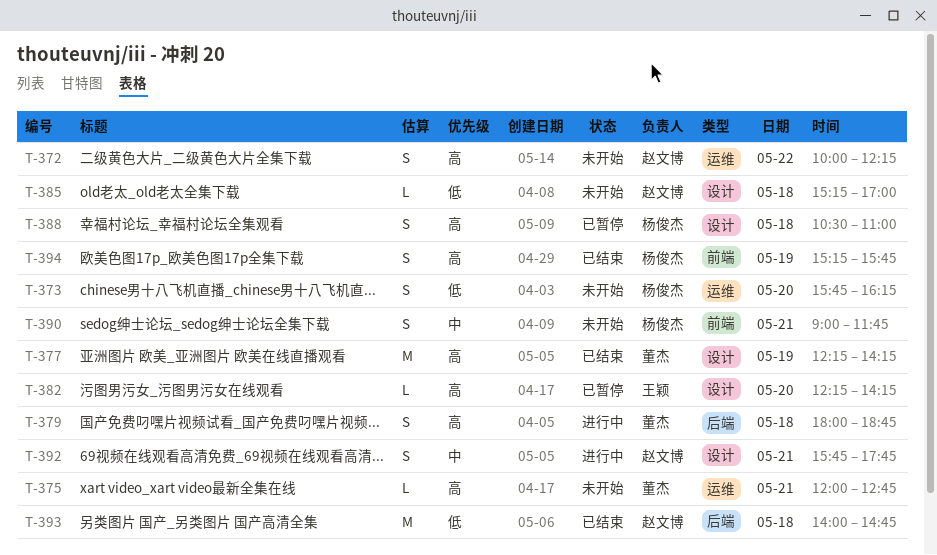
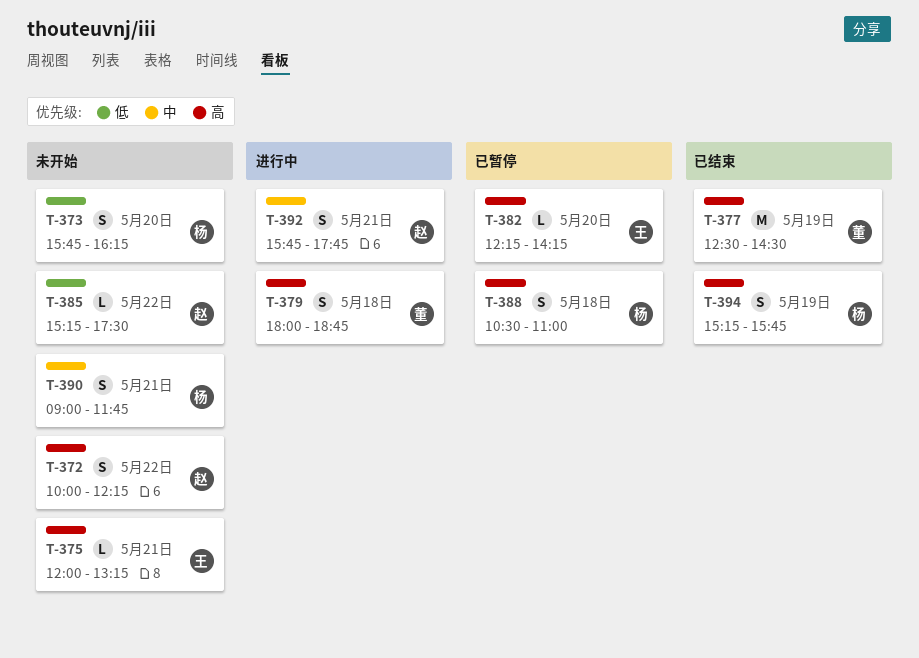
T-375, owner: 董杰 -> 王颖
T-375, ends: 12:45 -> 13:15
T-377, begins: 12:15 -> 12:30
T-377, ends: 14:15 -> 14:30
T-385, day: May 18 -> May 22
T-385, ends: 17:00 -> 17:30
T-393: present -> none

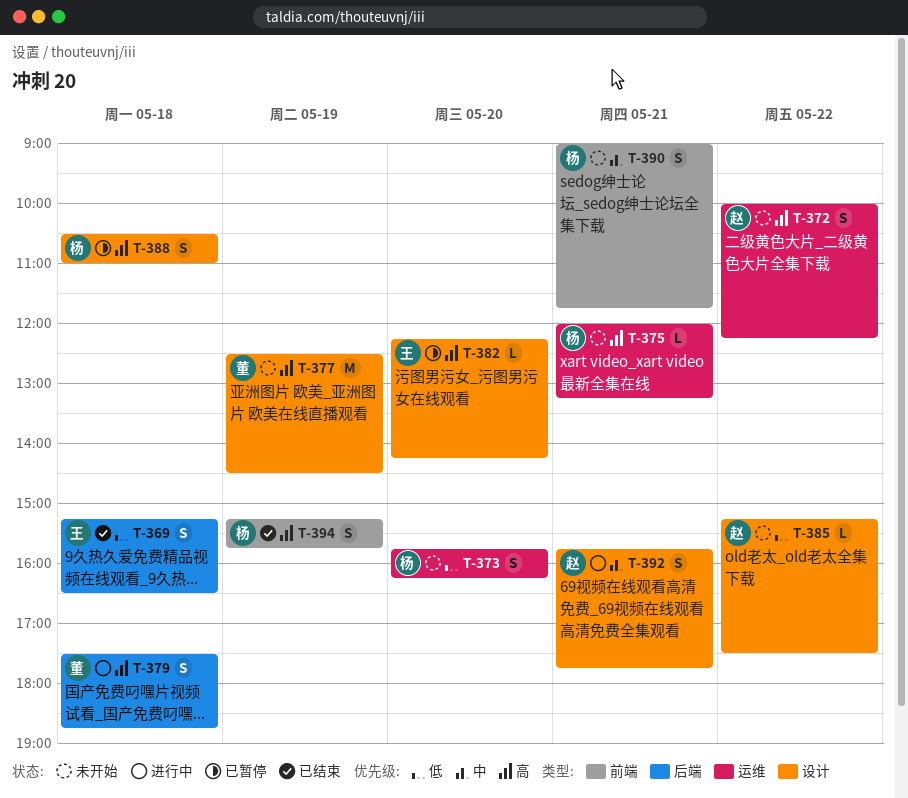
T-369: none -> present
T-375, owner: 王 -> 杨
T-377, status: 已结束 -> 未开始
T-379, begins: 18:00 -> 17:30

